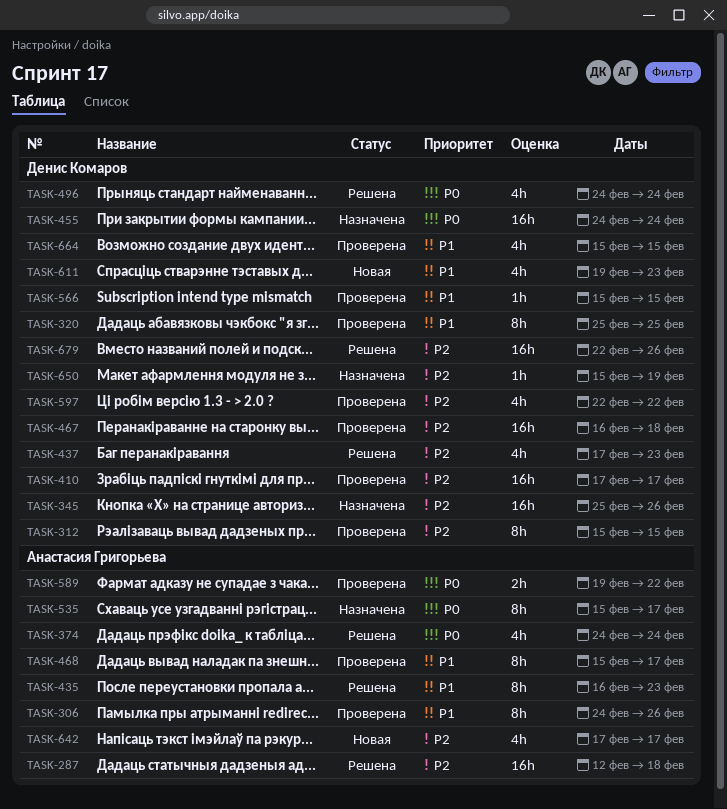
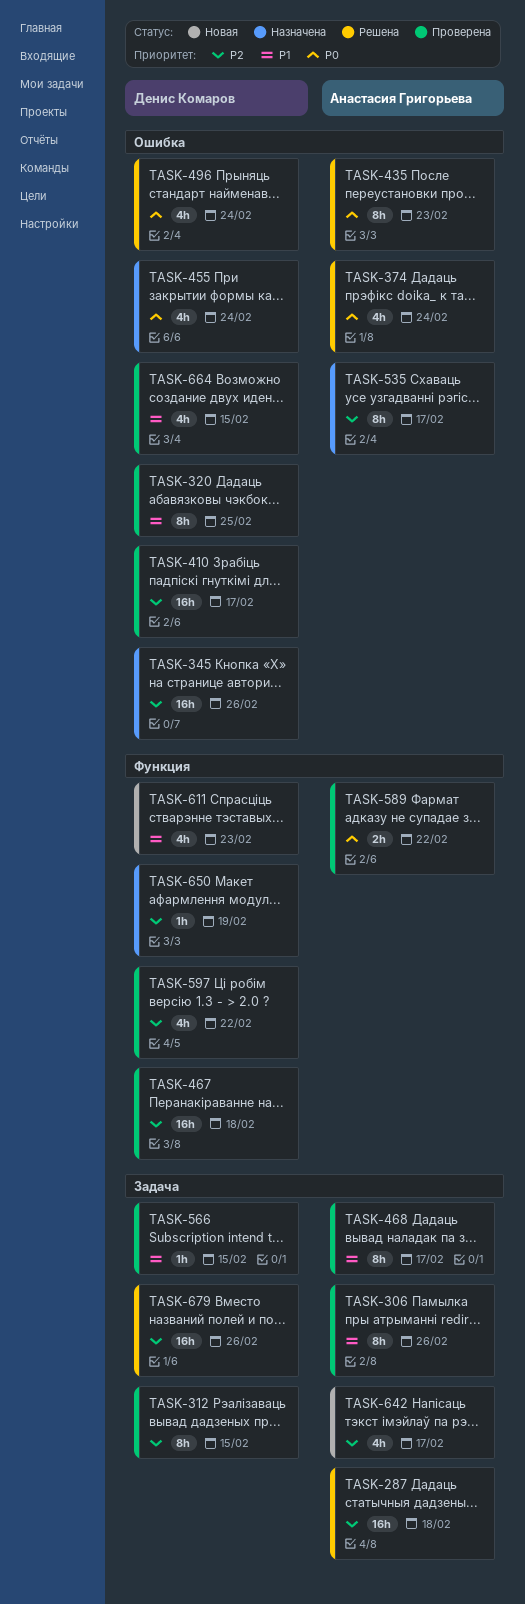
TASK-435, priority: P1 -> P0
TASK-437: present -> none
TASK-455, estimate: 16h -> 4h
TASK-535, priority: P0 -> P2

